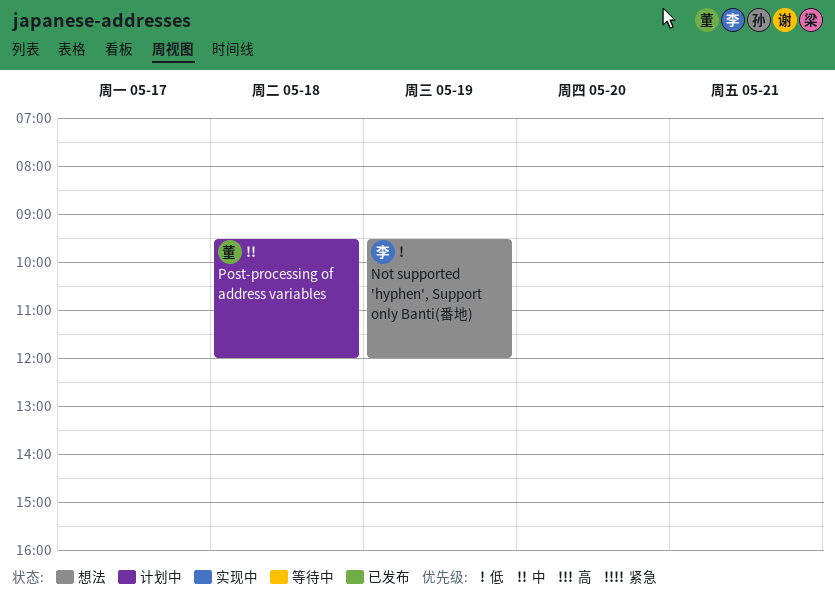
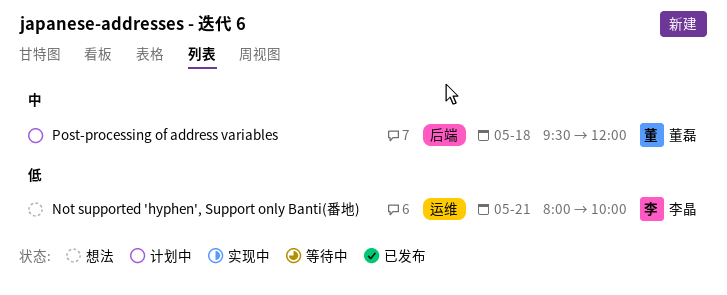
Not supported 'hyphen', Support only Banti(番地), day: May 19 -> May 21
Not supported 'hyphen', Support only Banti(番地), begins: 09:30 -> 08:00
Not supported 'hyphen', Support only Banti(番地), ends: 12:00 -> 10:00

